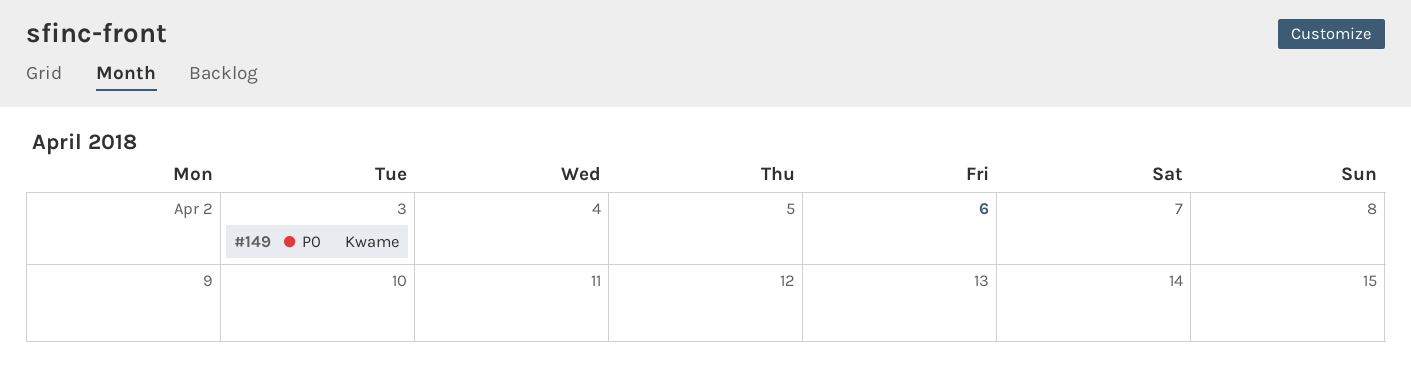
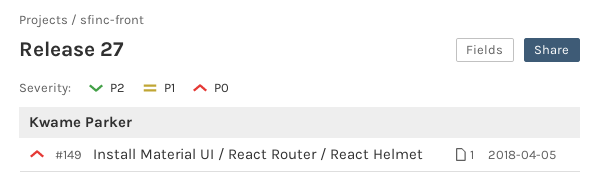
#149, due: Apr 3 -> Apr 5

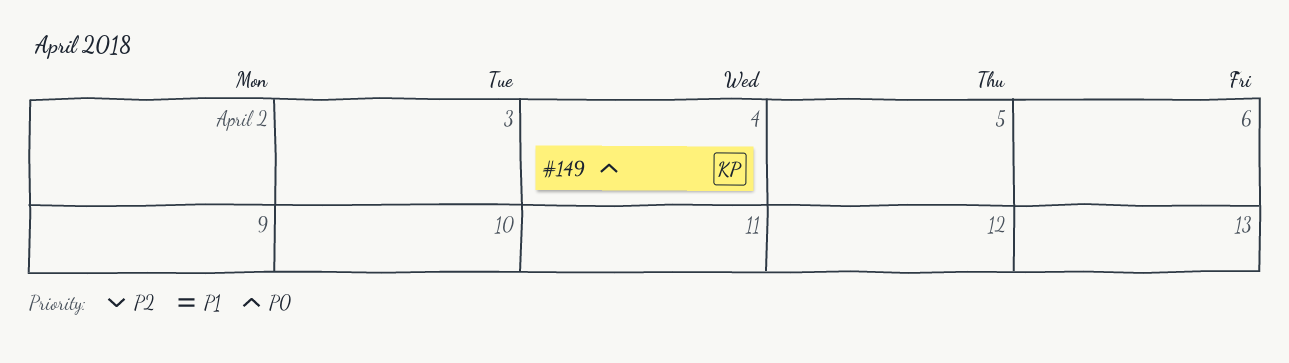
#149, due: Apr 5 -> Apr 4

